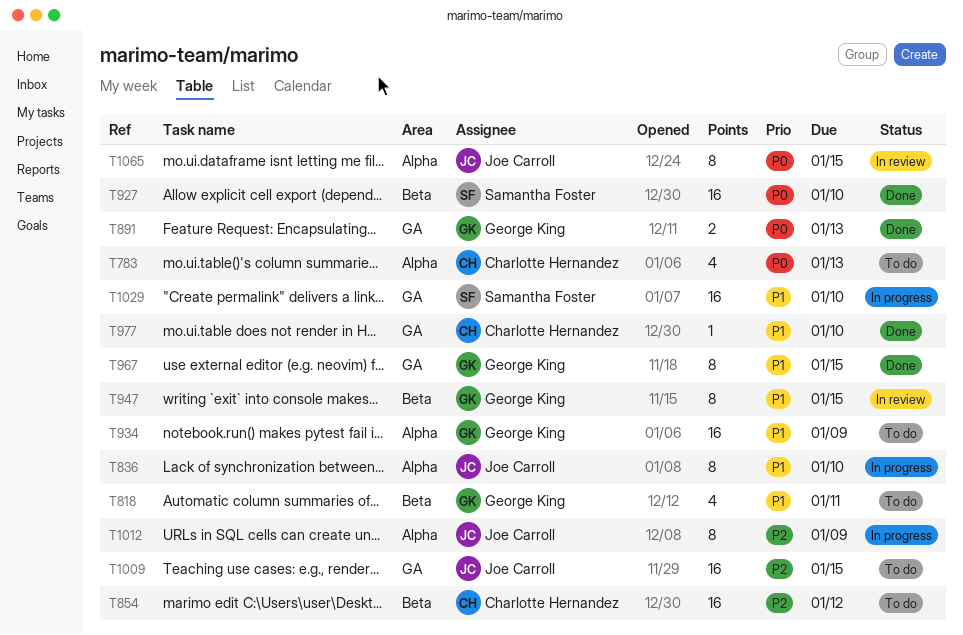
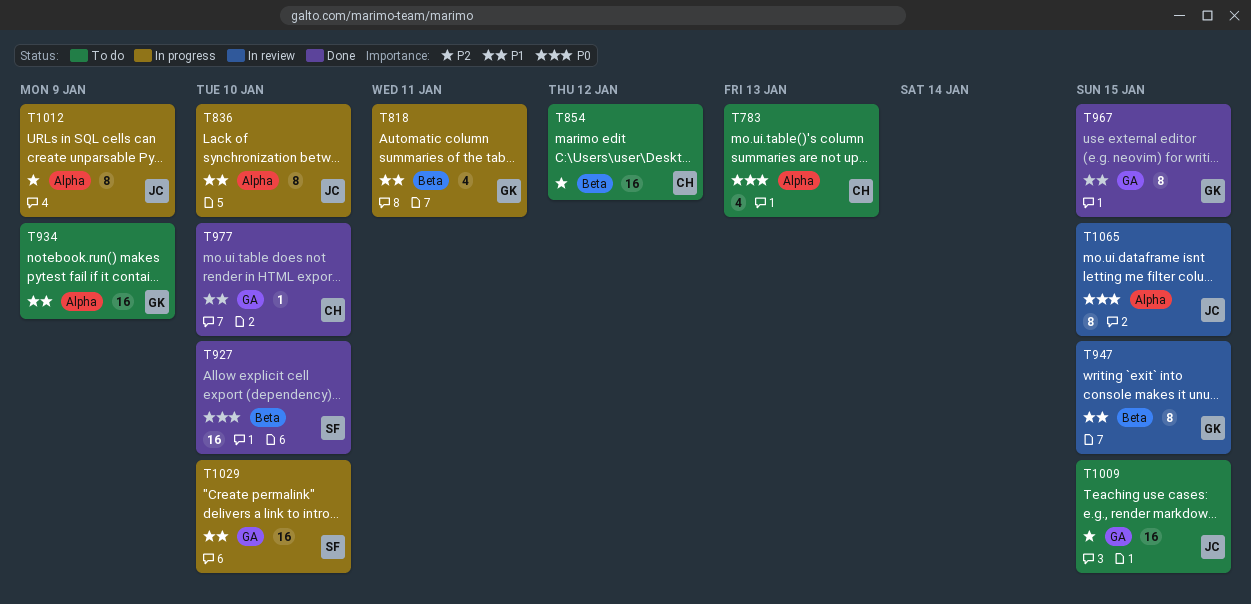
T818, status: To do -> In progress
T891: present -> none

